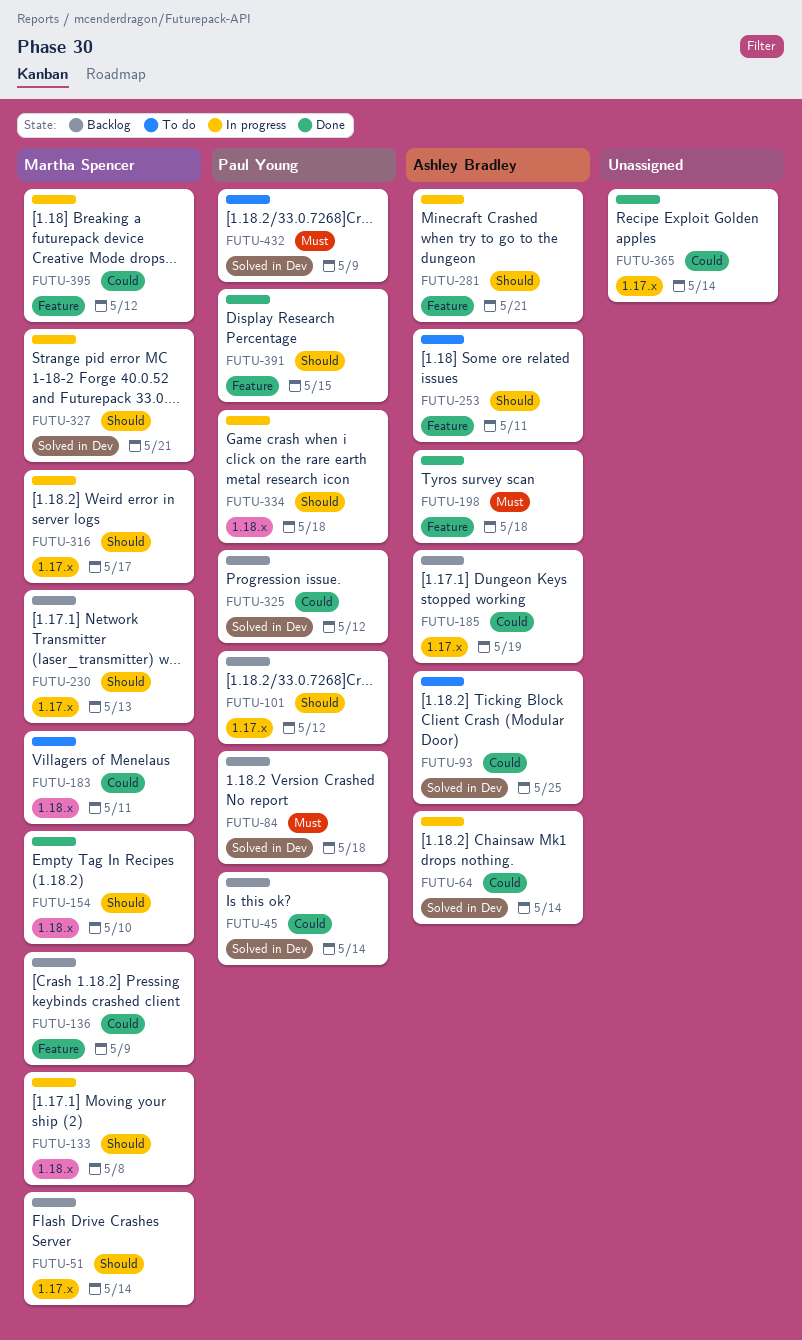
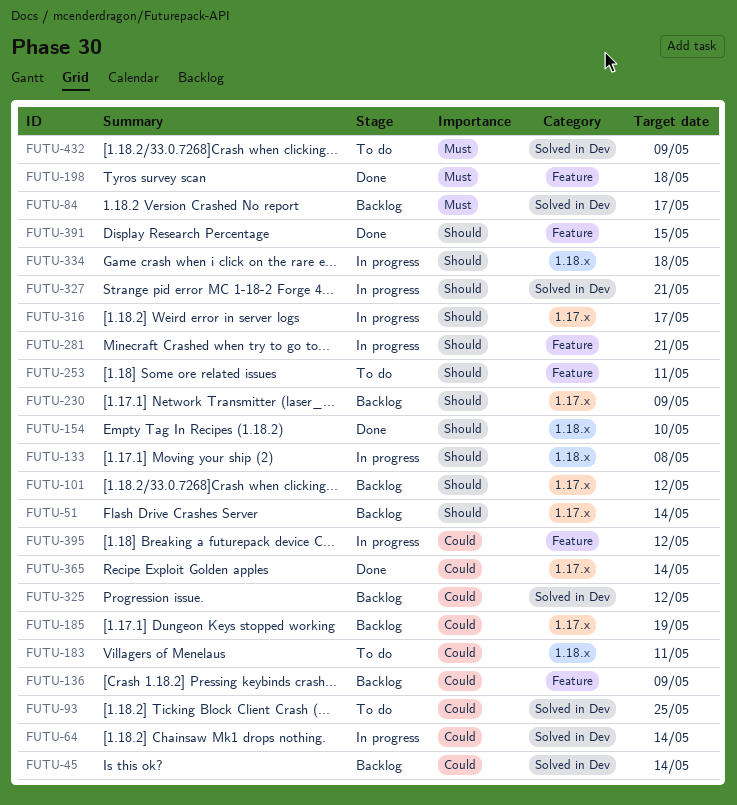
FUTU-84, due: May 18 -> May 17
FUTU-230, due: May 13 -> May 9

